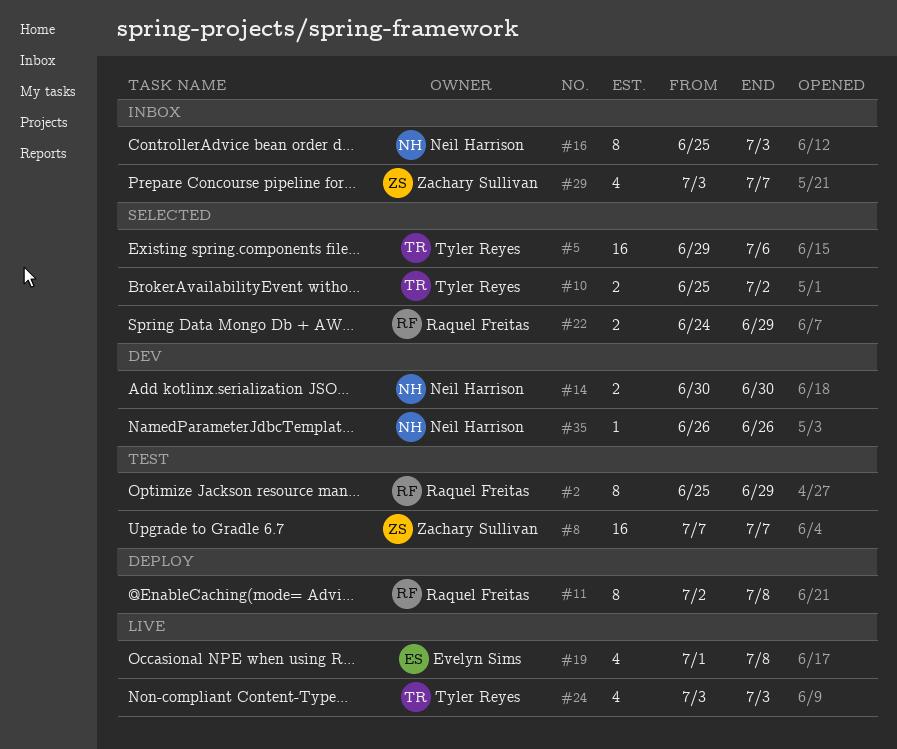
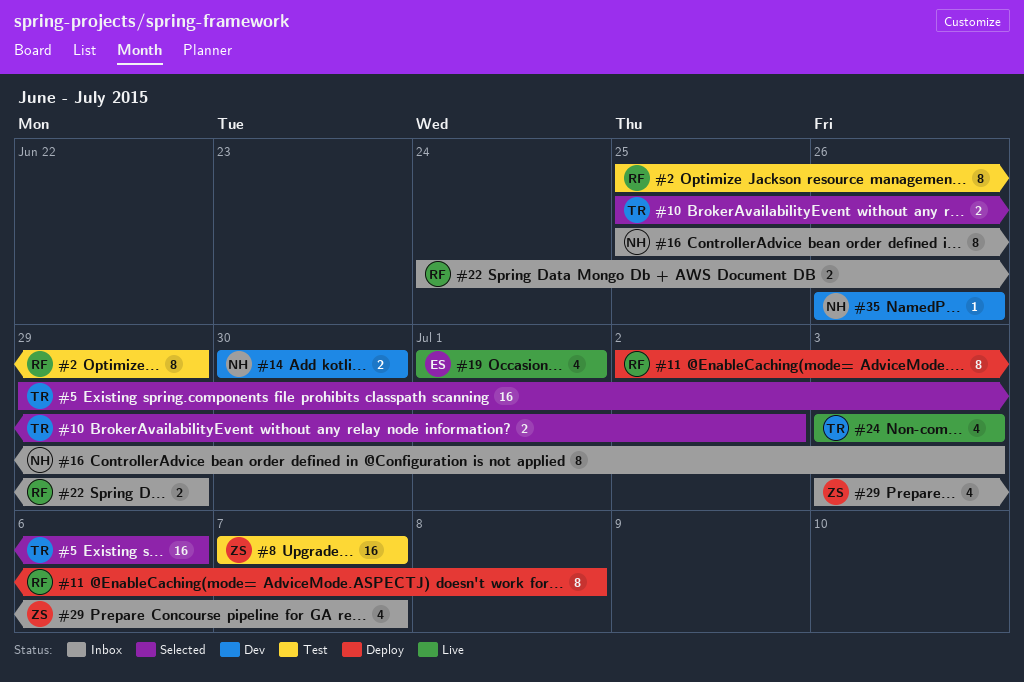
#19, due: Jul 8 -> Jul 1
#22, status: Selected -> Inbox

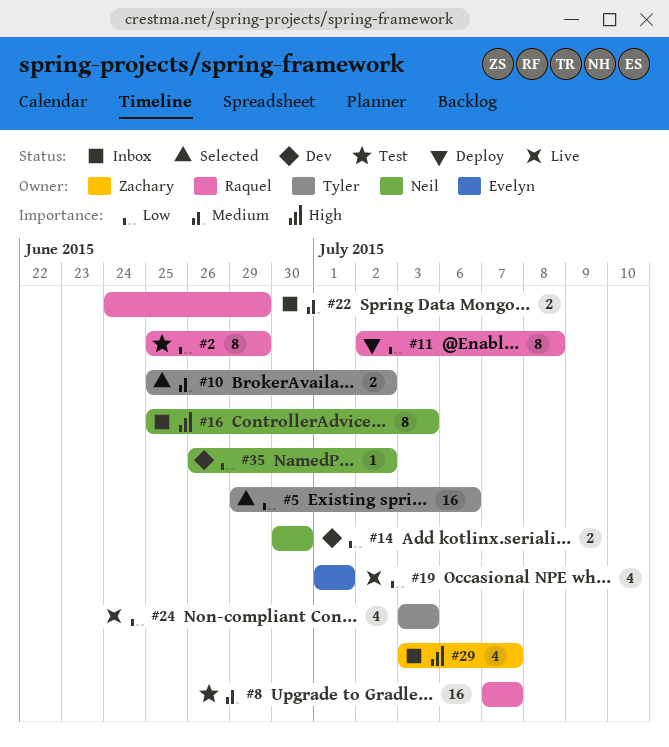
#8, owner: Zachary -> Raquel
#35, due: Jun 26 -> Jul 2

